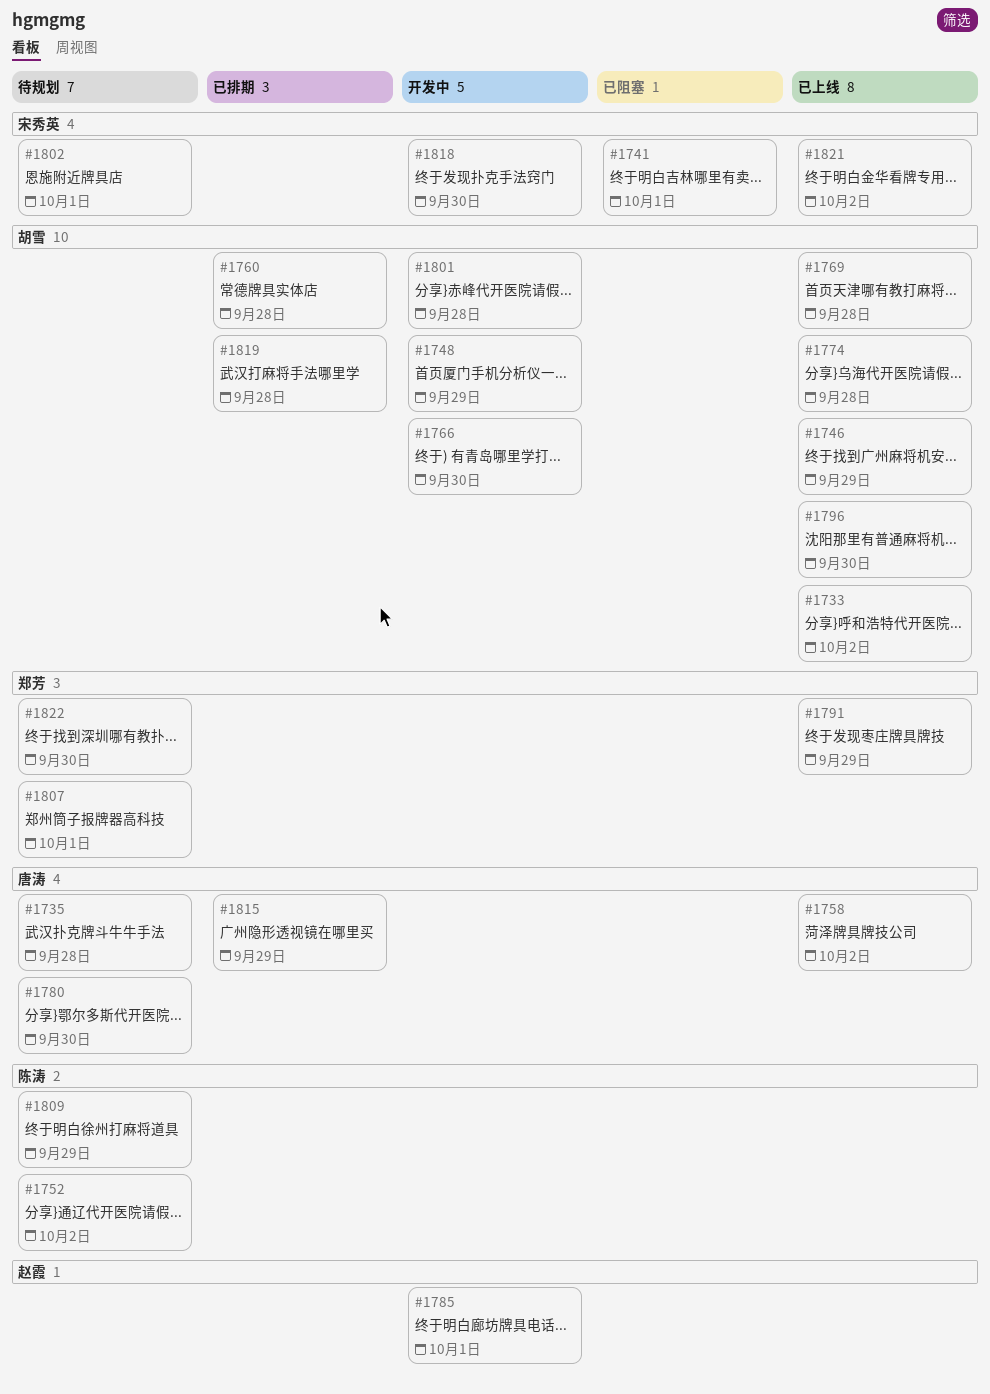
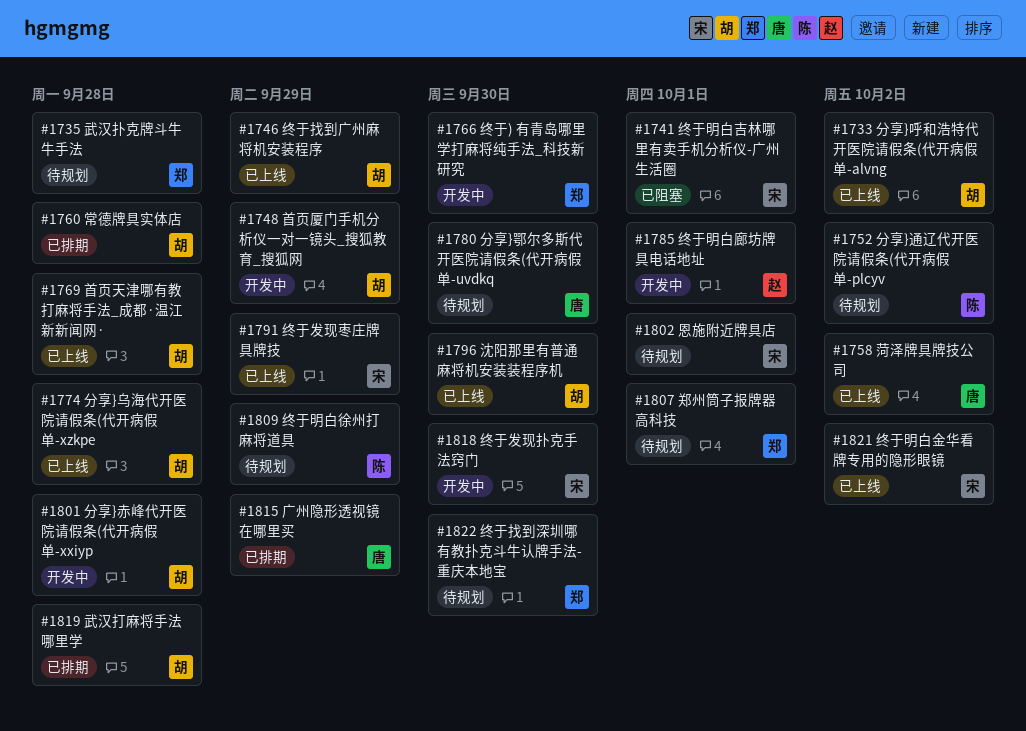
#1735, owner: 唐涛 -> 郑芳
#1766, owner: 胡雪 -> 郑芳
#1791, owner: 郑芳 -> 宋秀英

